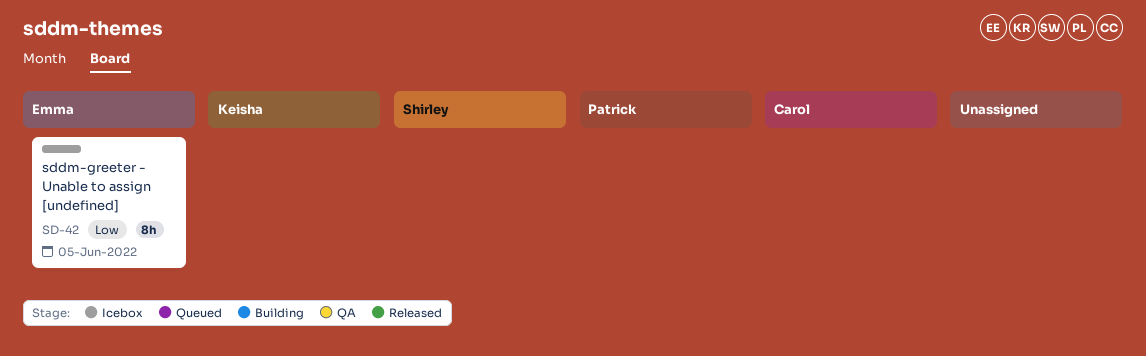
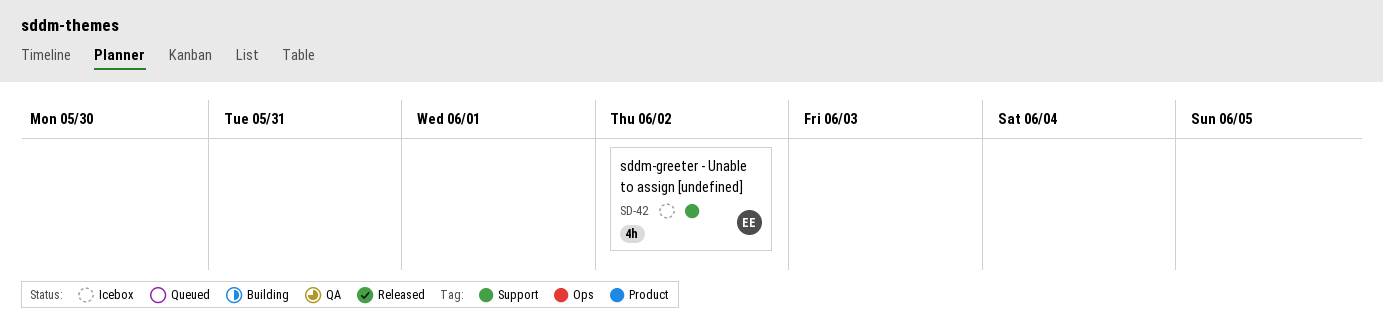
SD-42, estimate: 8h -> 4h
SD-42, due: Jun 5 -> Jun 2

